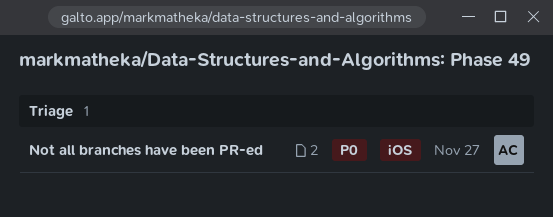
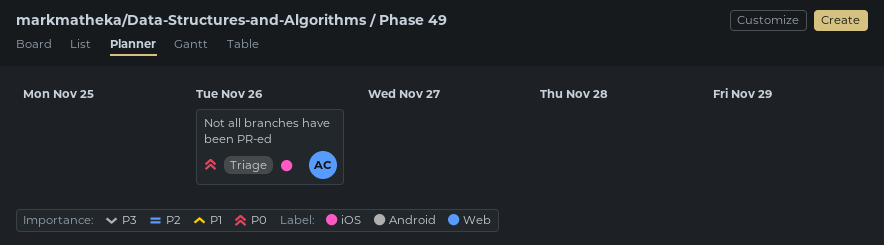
Not all branches have been PR-ed, due: Nov 27 -> Nov 26

